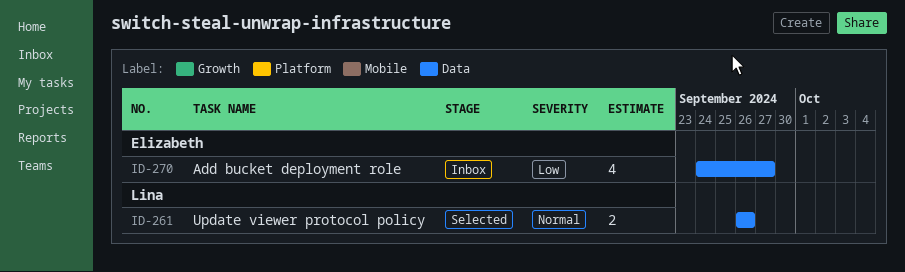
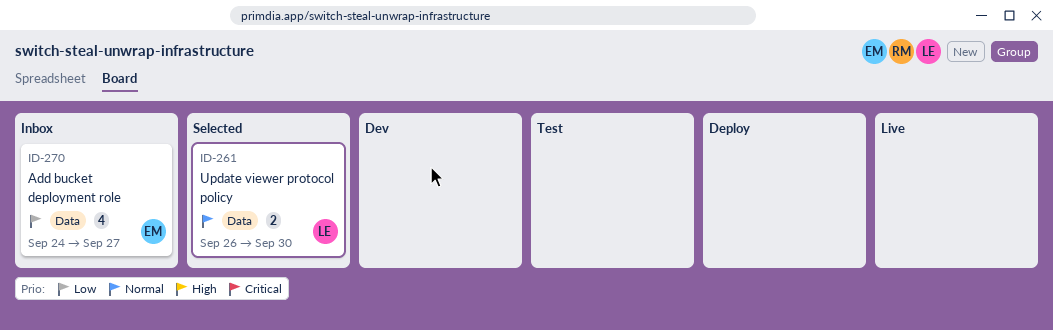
ID-261, due: Sep 26 -> Sep 30

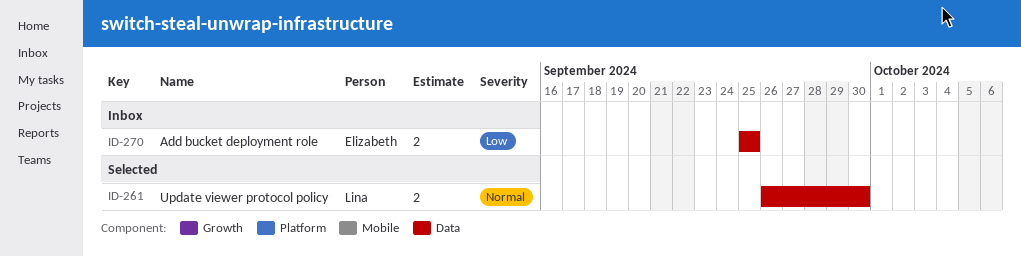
ID-270, estimate: 4 -> 2
ID-270, start: Sep 24 -> Sep 25
ID-270, due: Sep 27 -> Sep 25

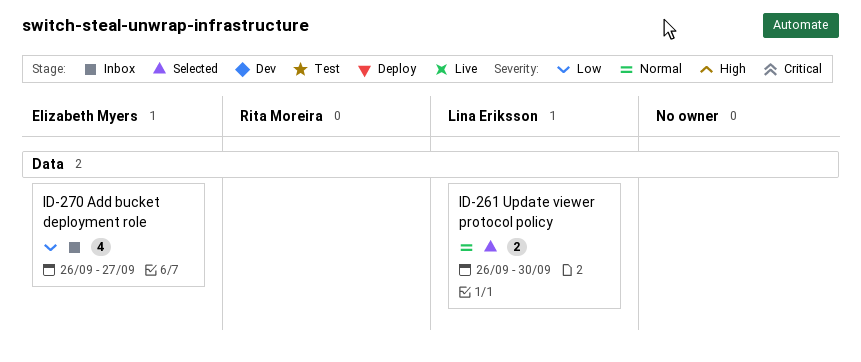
ID-270, estimate: 2 -> 4
ID-270, start: Sep 25 -> Sep 26
ID-270, due: Sep 25 -> Sep 27

